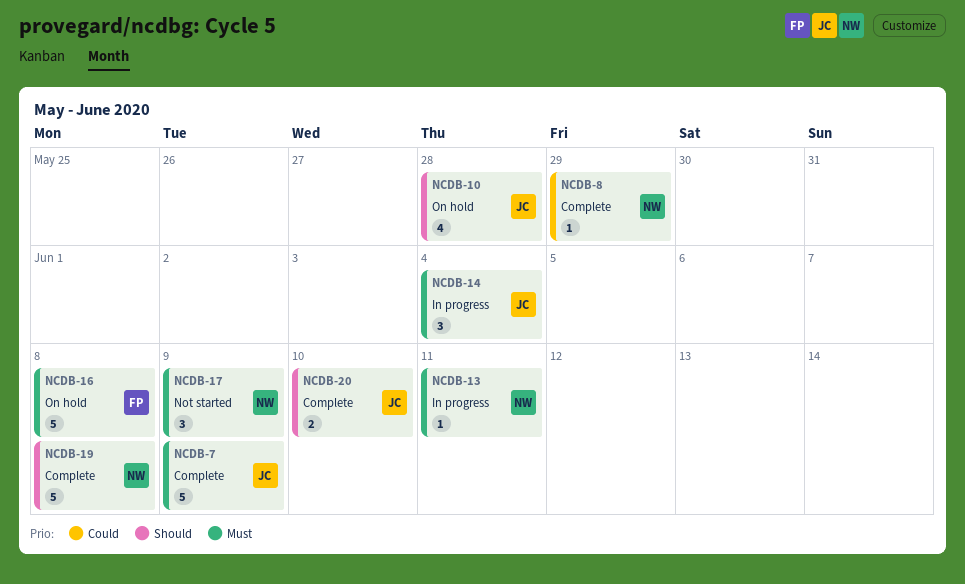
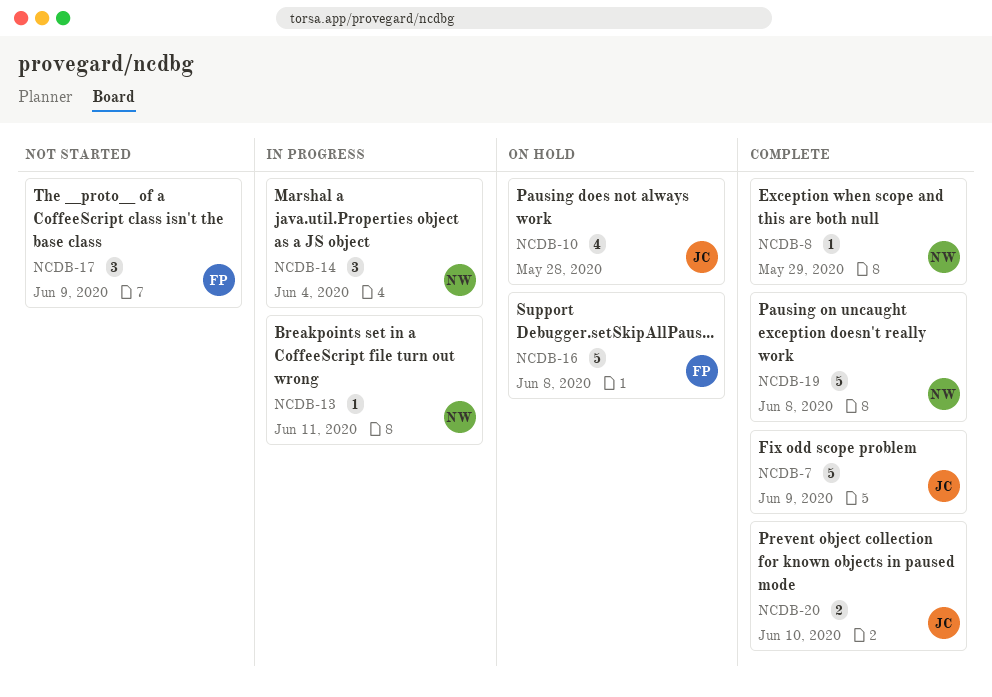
NCDB-14, owner: JC -> NW
NCDB-17, owner: NW -> FP

